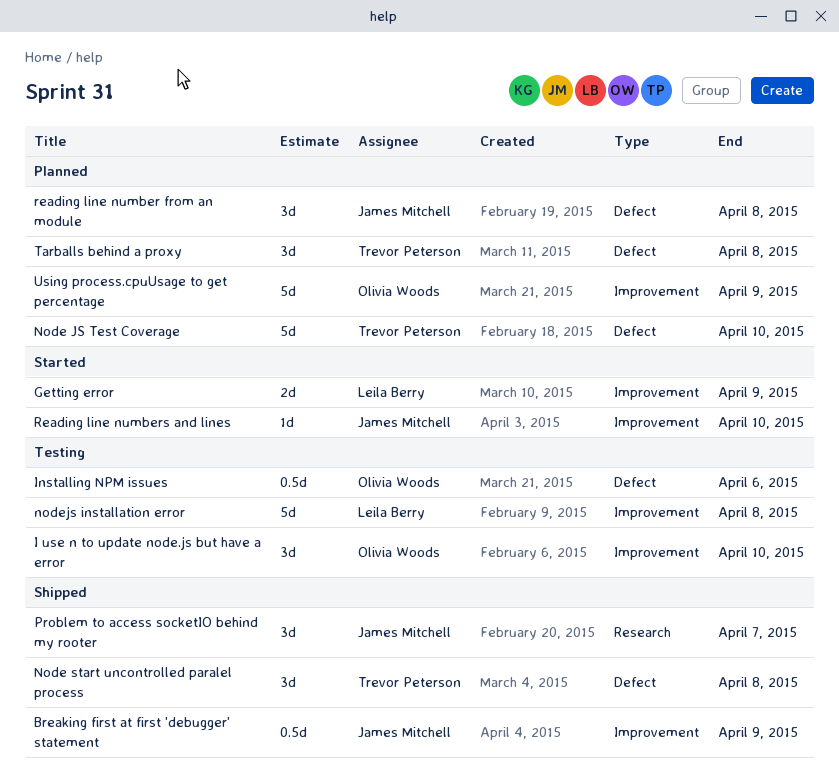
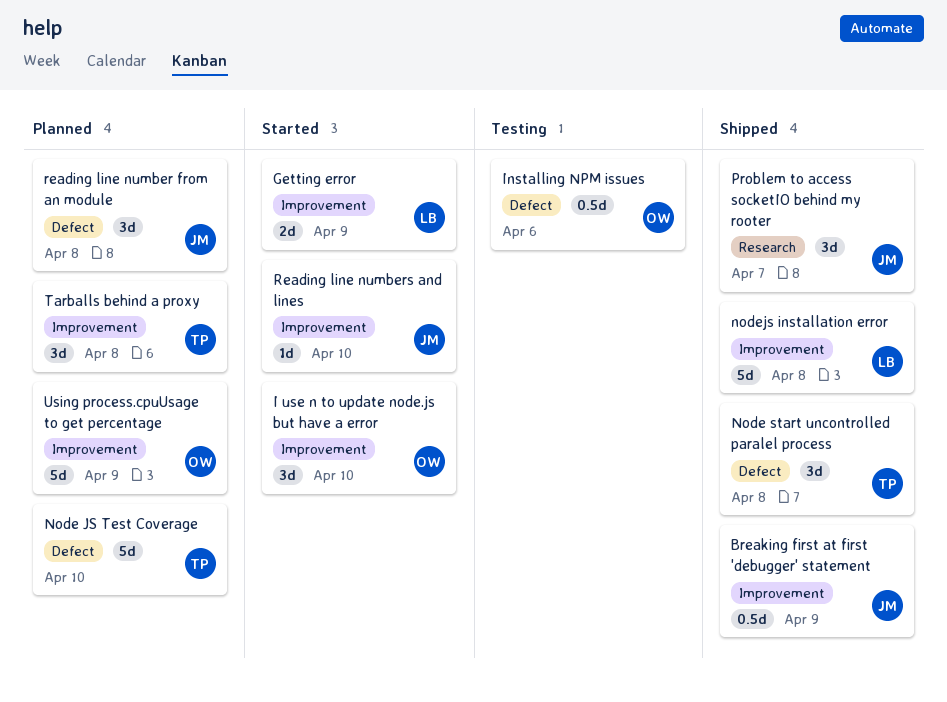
I use n to update node.js but have a error, status: Testing -> Started
nodejs installation error, status: Testing -> Shipped
Tarballs behind a proxy, label: Defect -> Improvement

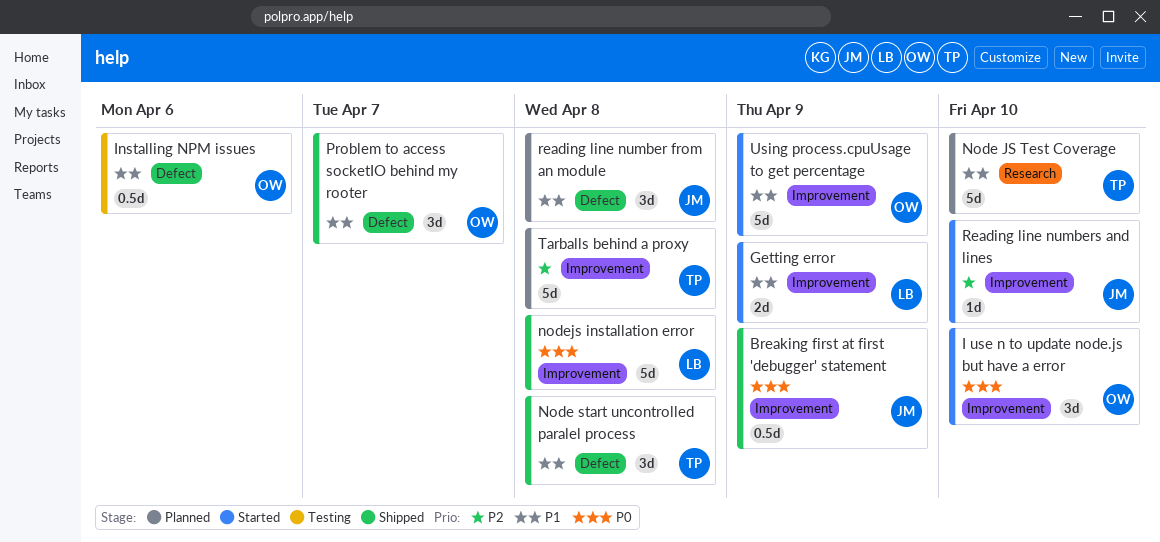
Node JS Test Coverage, label: Defect -> Research
Problem to access socketIO behind my rooter, owner: JM -> OW
Problem to access socketIO behind my rooter, label: Research -> Defect
Tarballs behind a proxy, estimate: 3d -> 5d
Using process.cpuUsage to get percentage, status: Planned -> Started

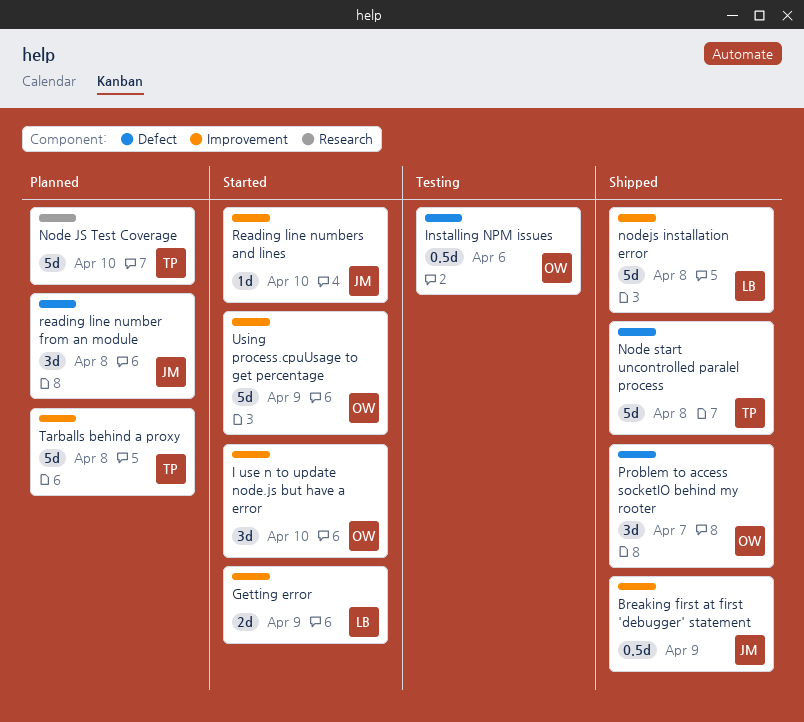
Node start uncontrolled paralel process, estimate: 3d -> 5d

